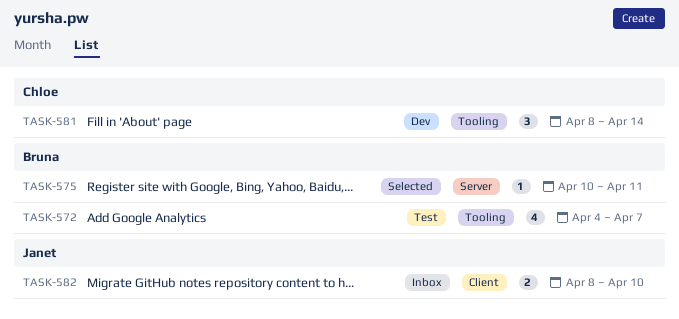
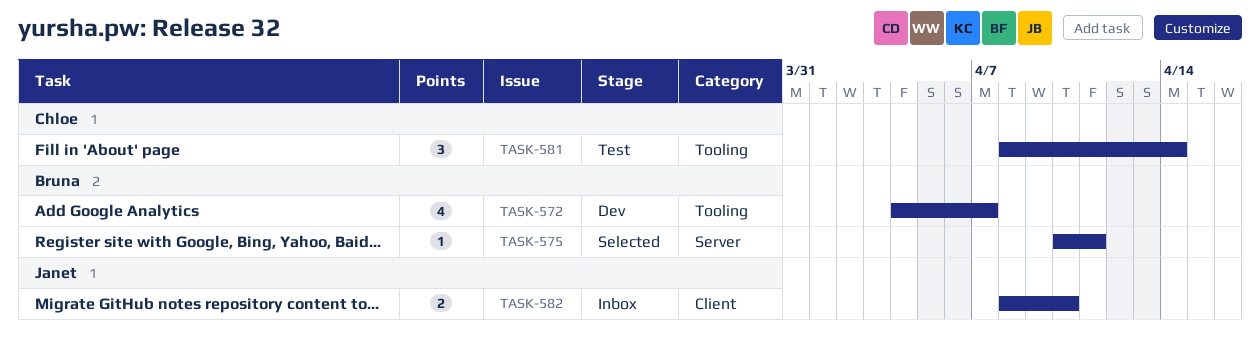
TASK-572, status: Test -> Dev
TASK-581, status: Dev -> Test

